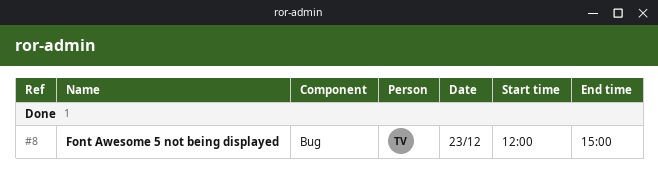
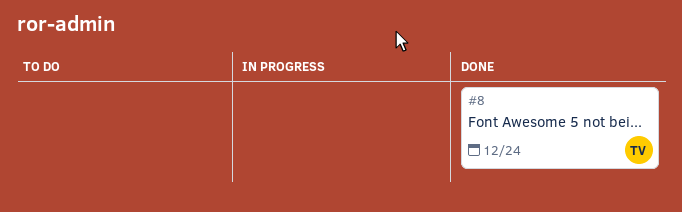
#8, day: Dec 23 -> Dec 24

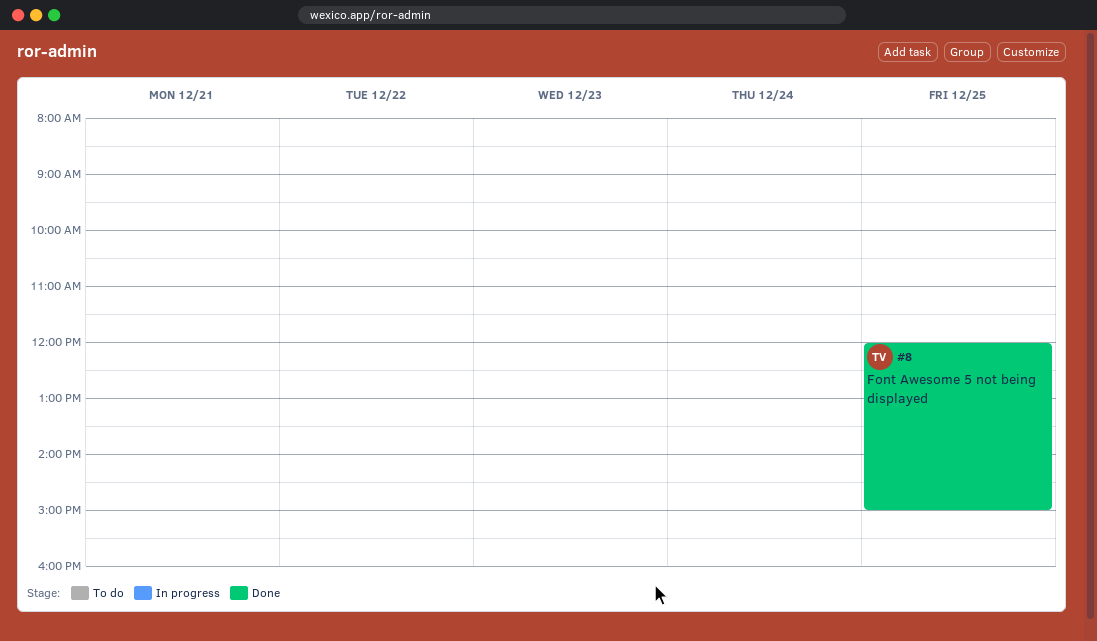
#8, day: Dec 24 -> Dec 25

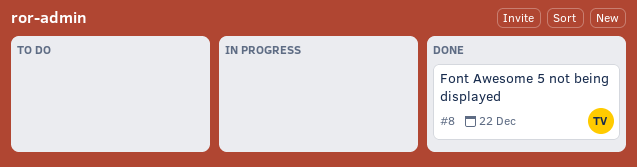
#8, day: Dec 25 -> Dec 22

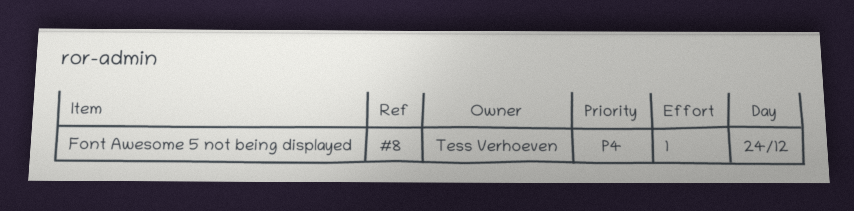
#8, day: Dec 22 -> Dec 24

